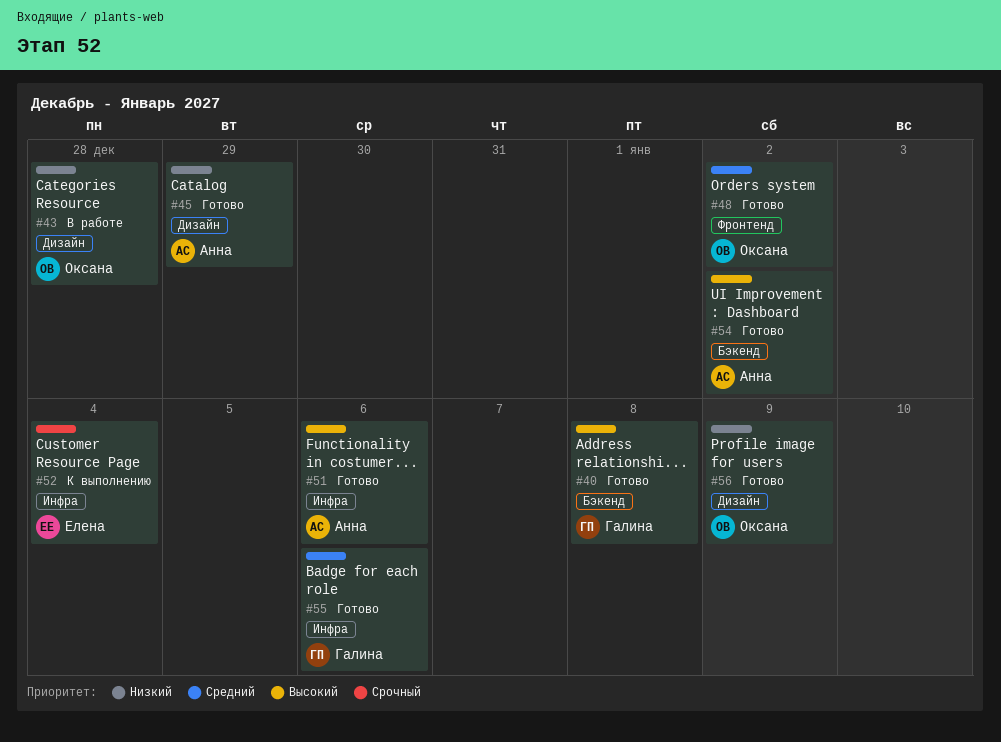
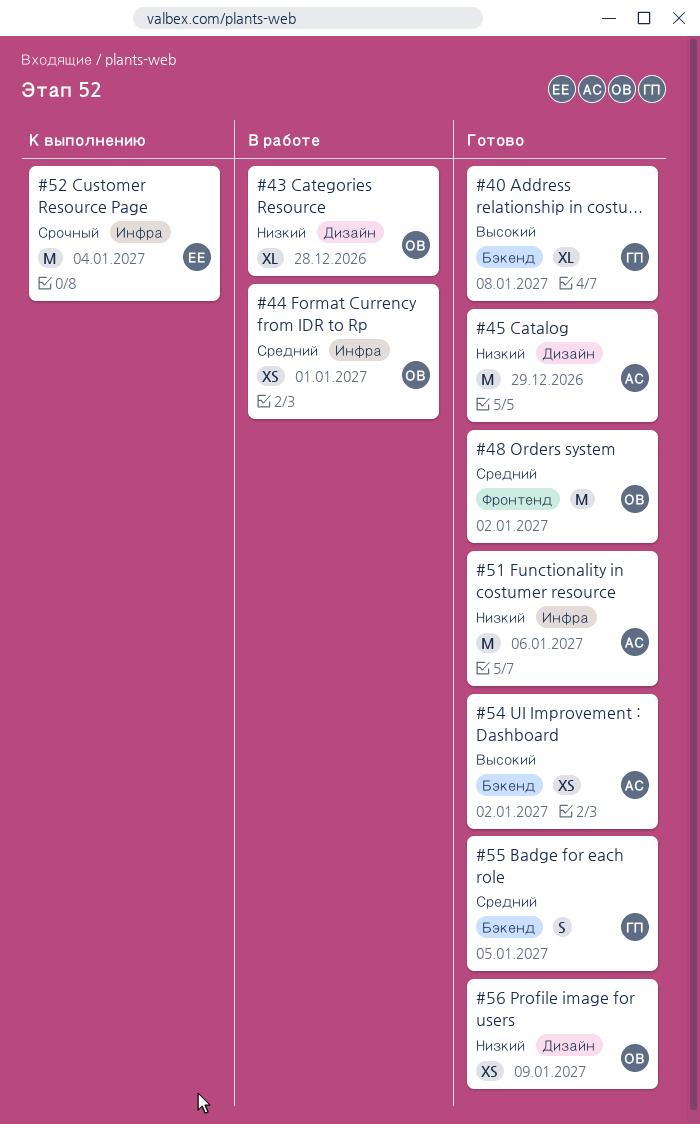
#44: none -> present
#51, priority: Высокий -> Низкий
#55, label: Инфра -> Бэкенд
#55, due: Jan 6 -> Jan 5

